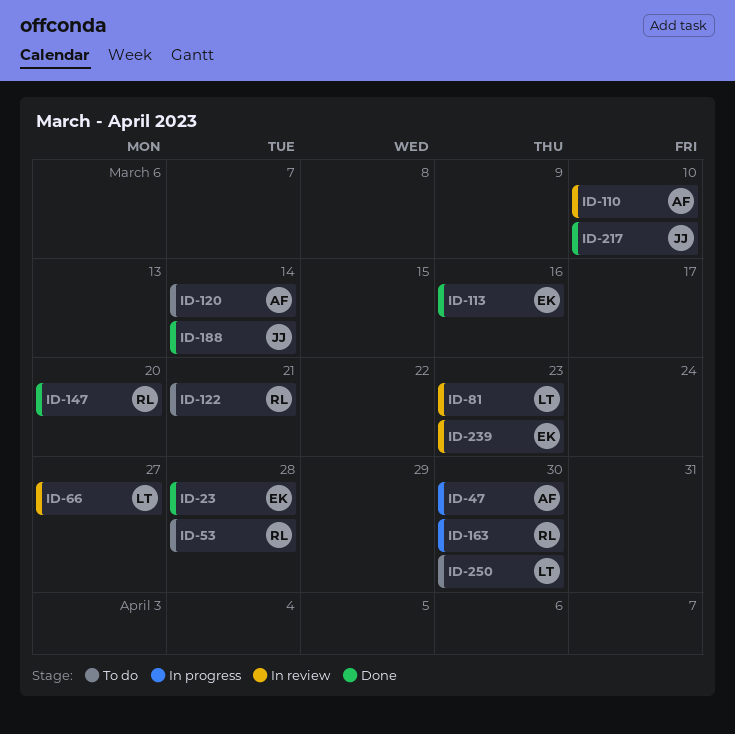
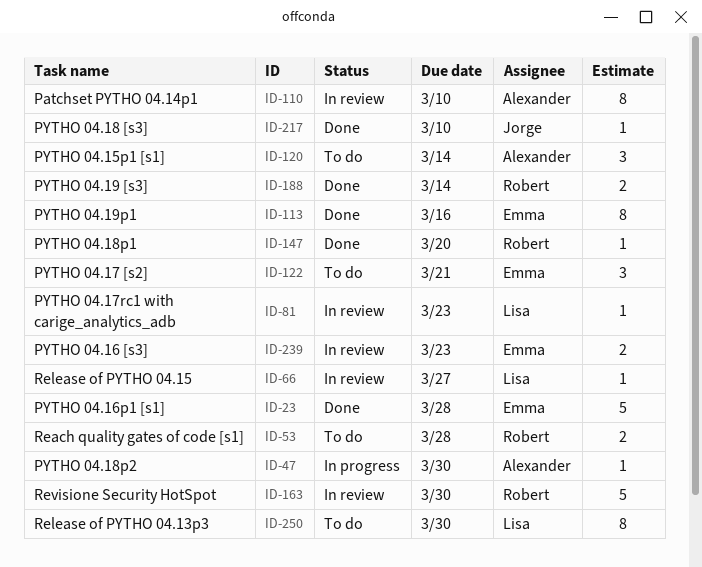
ID-122, owner: Robert -> Emma
ID-163, status: In progress -> In review
ID-188, owner: Jorge -> Robert

